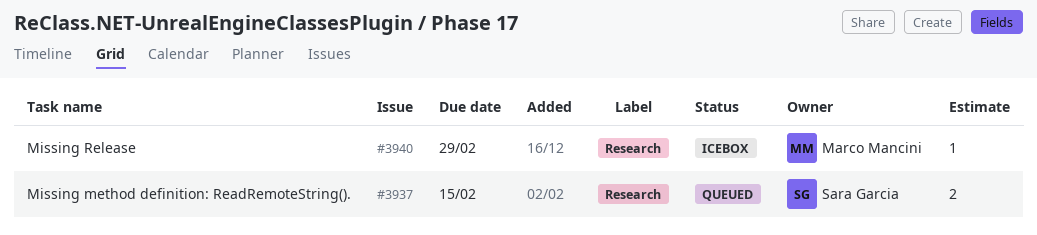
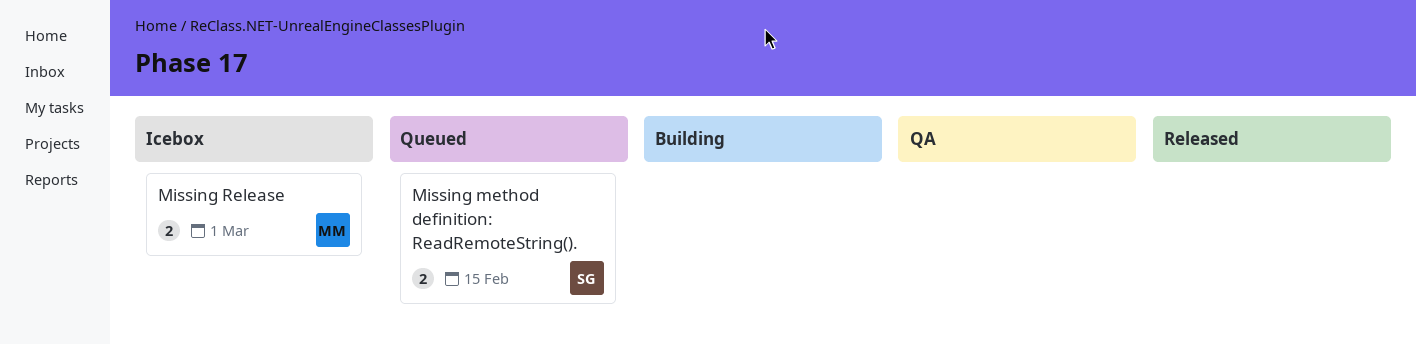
Missing Release, estimate: 1 -> 2
Missing Release, due: Feb 29 -> Mar 1

